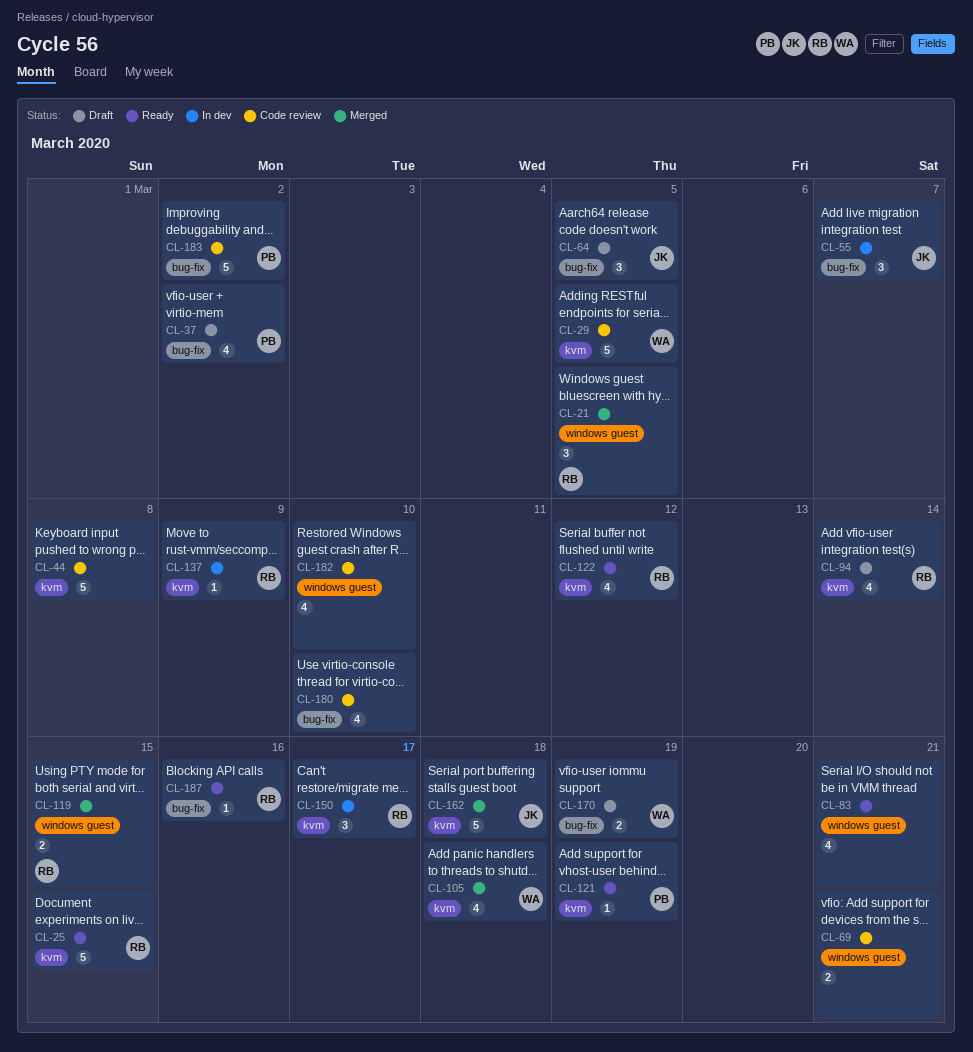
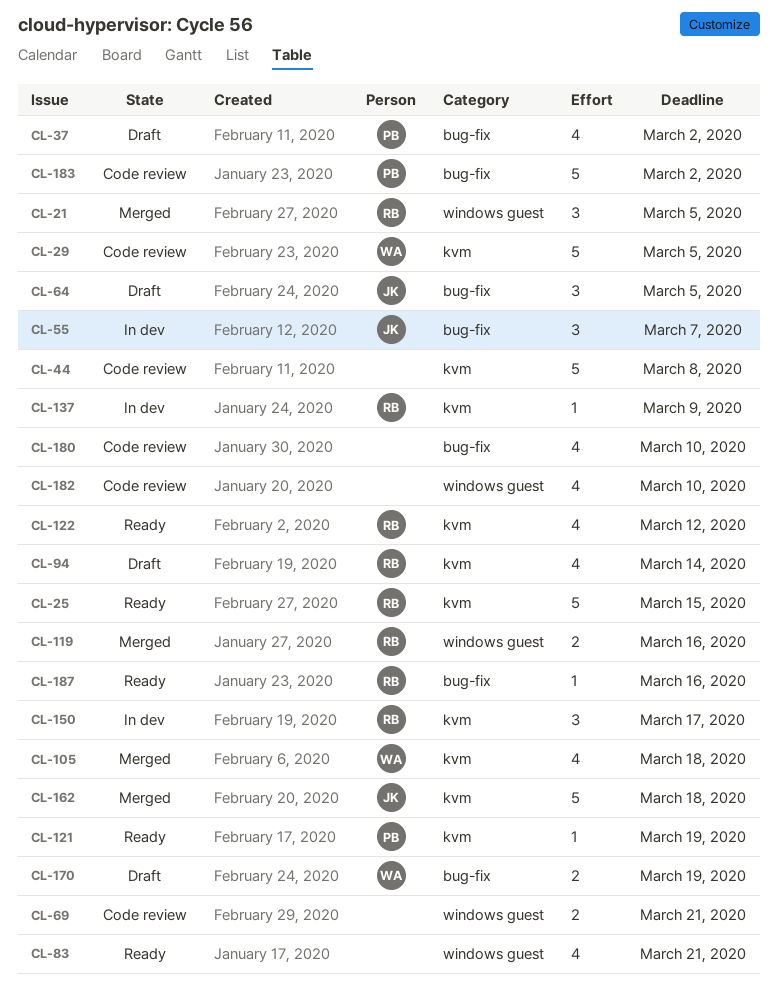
CL-119, due: Mar 15 -> Mar 16

